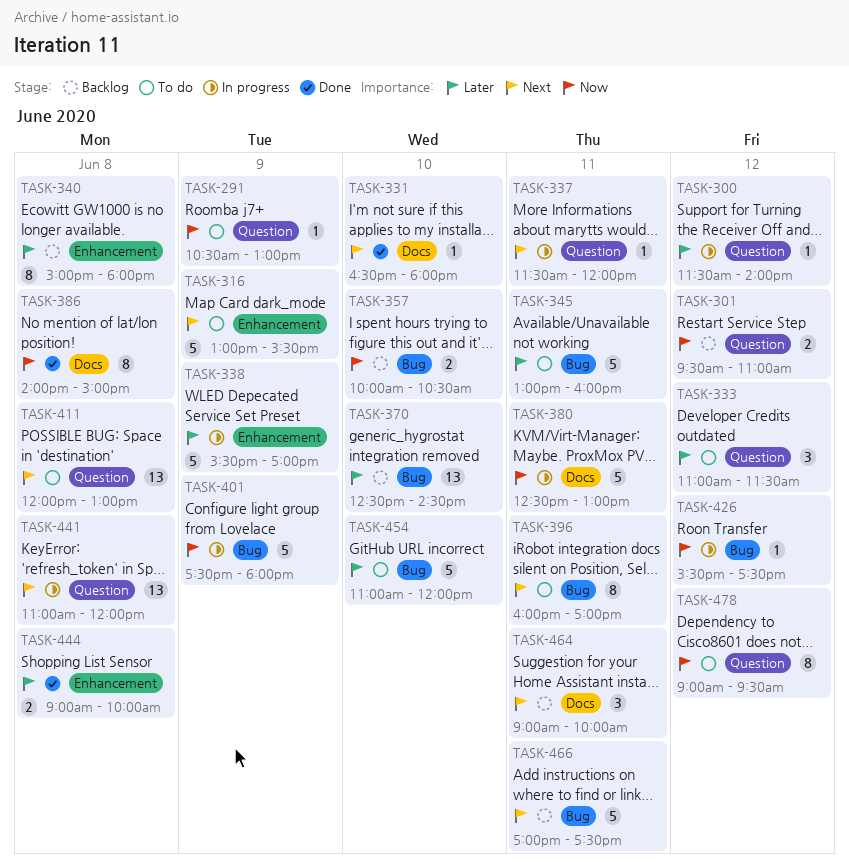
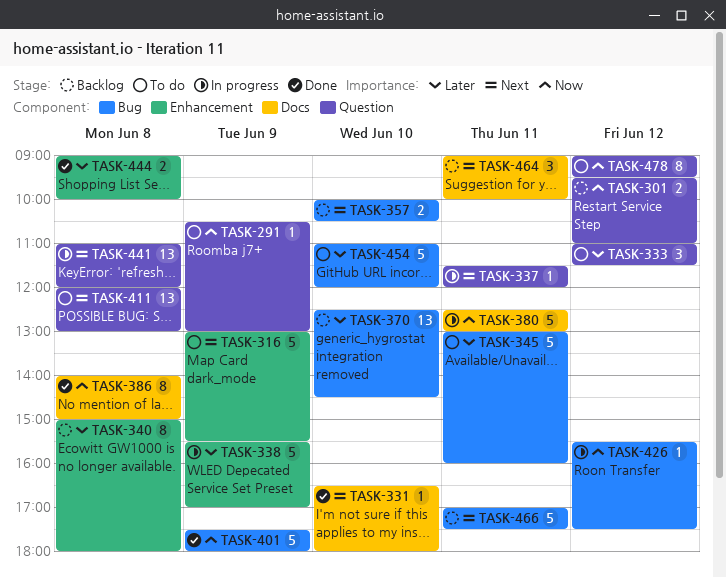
TASK-300: present -> none
TASK-357, priority: Now -> Next
TASK-396: present -> none
TASK-401, status: In progress -> Done

